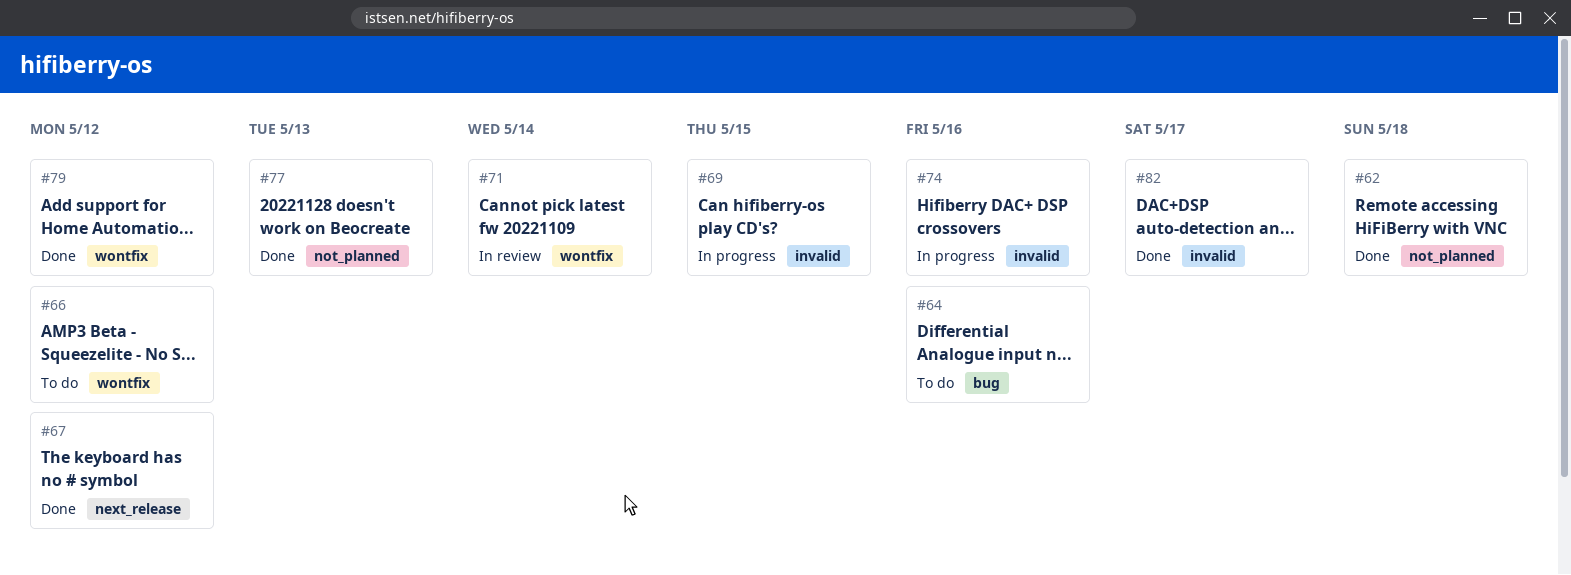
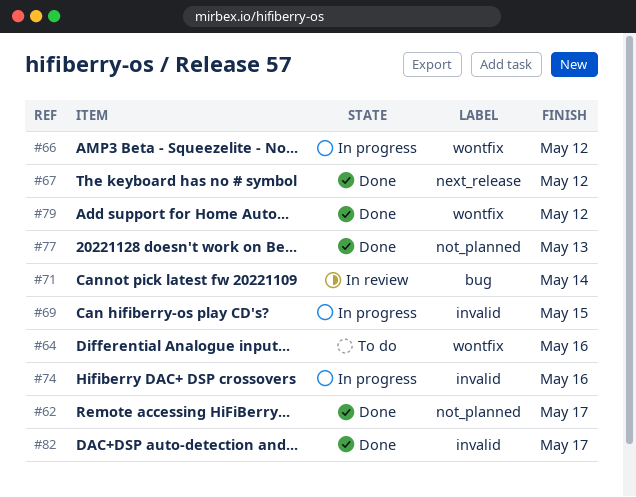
#62, due: May 18 -> May 17
#64, label: bug -> wontfix
#66, status: To do -> In progress
#71, label: wontfix -> bug

